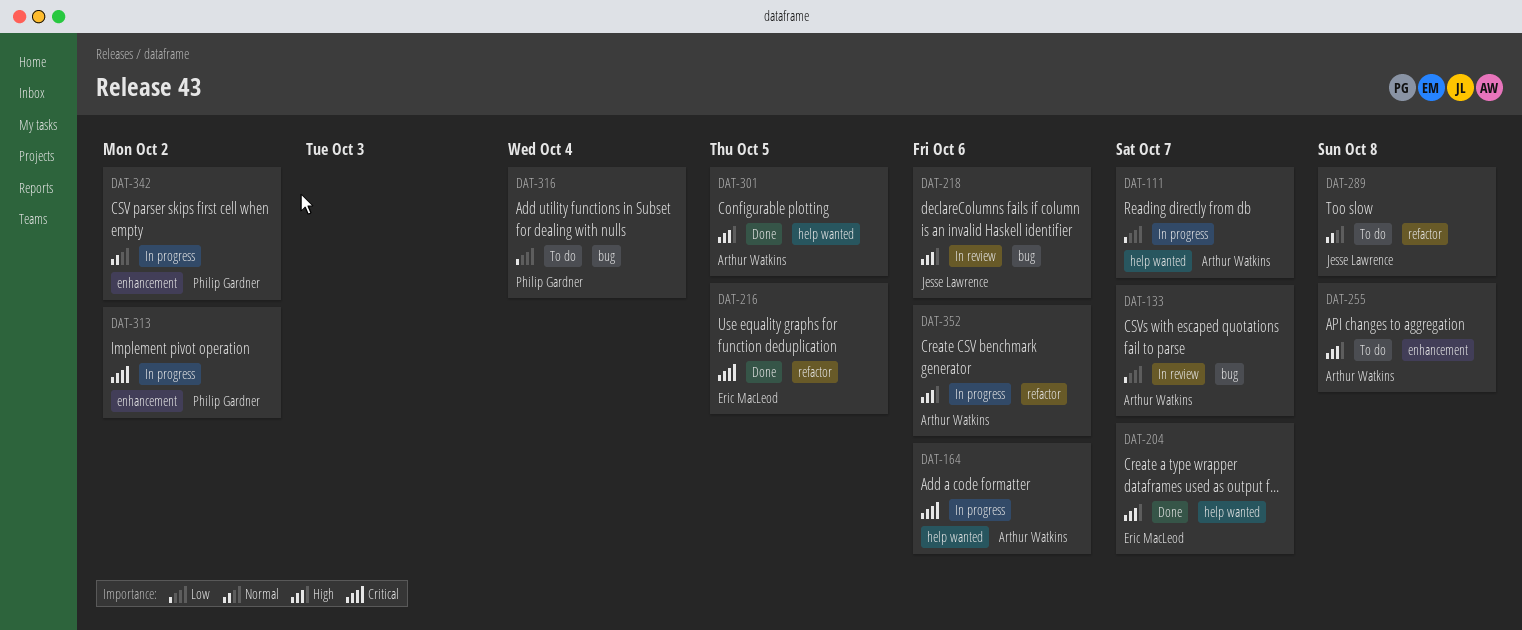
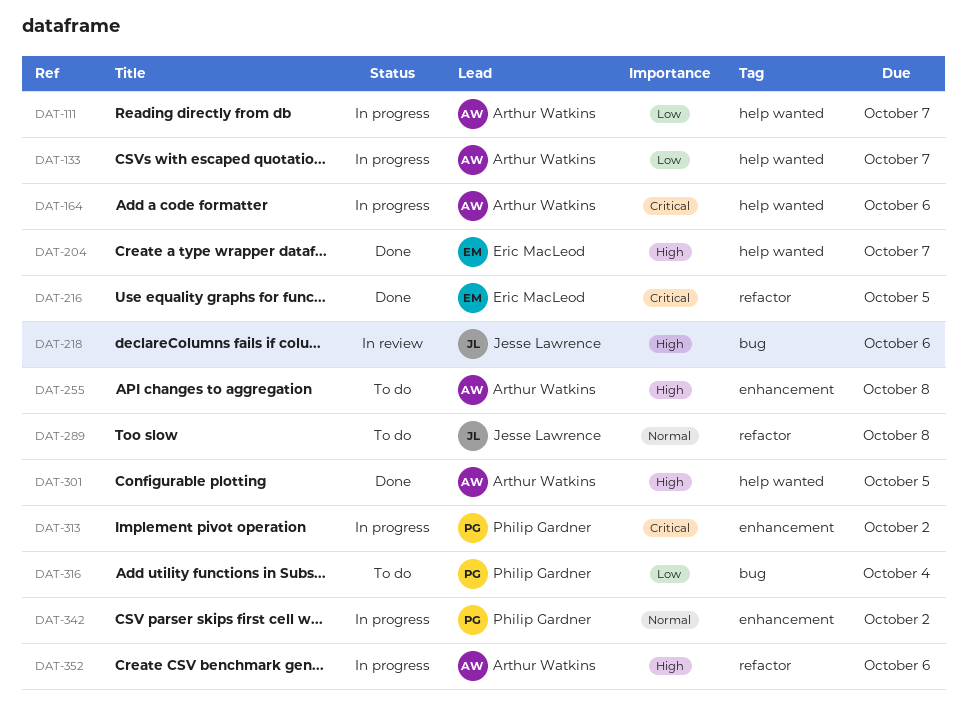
DAT-133, status: In review -> In progress
DAT-133, label: bug -> help wanted

